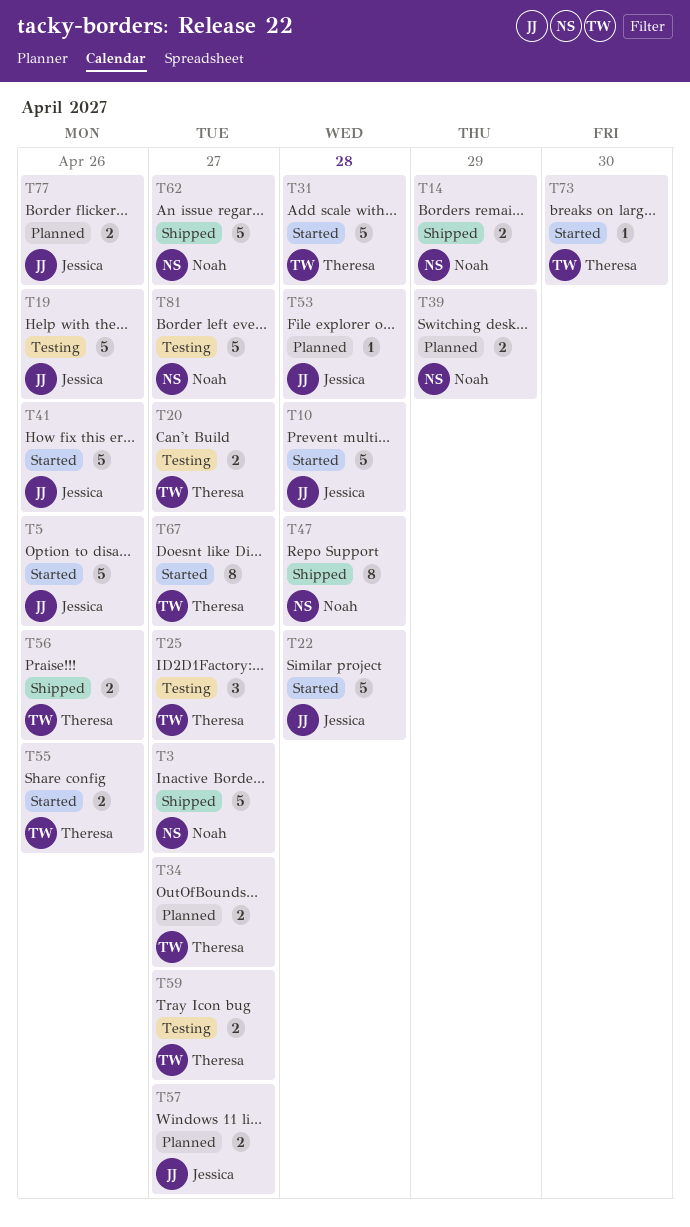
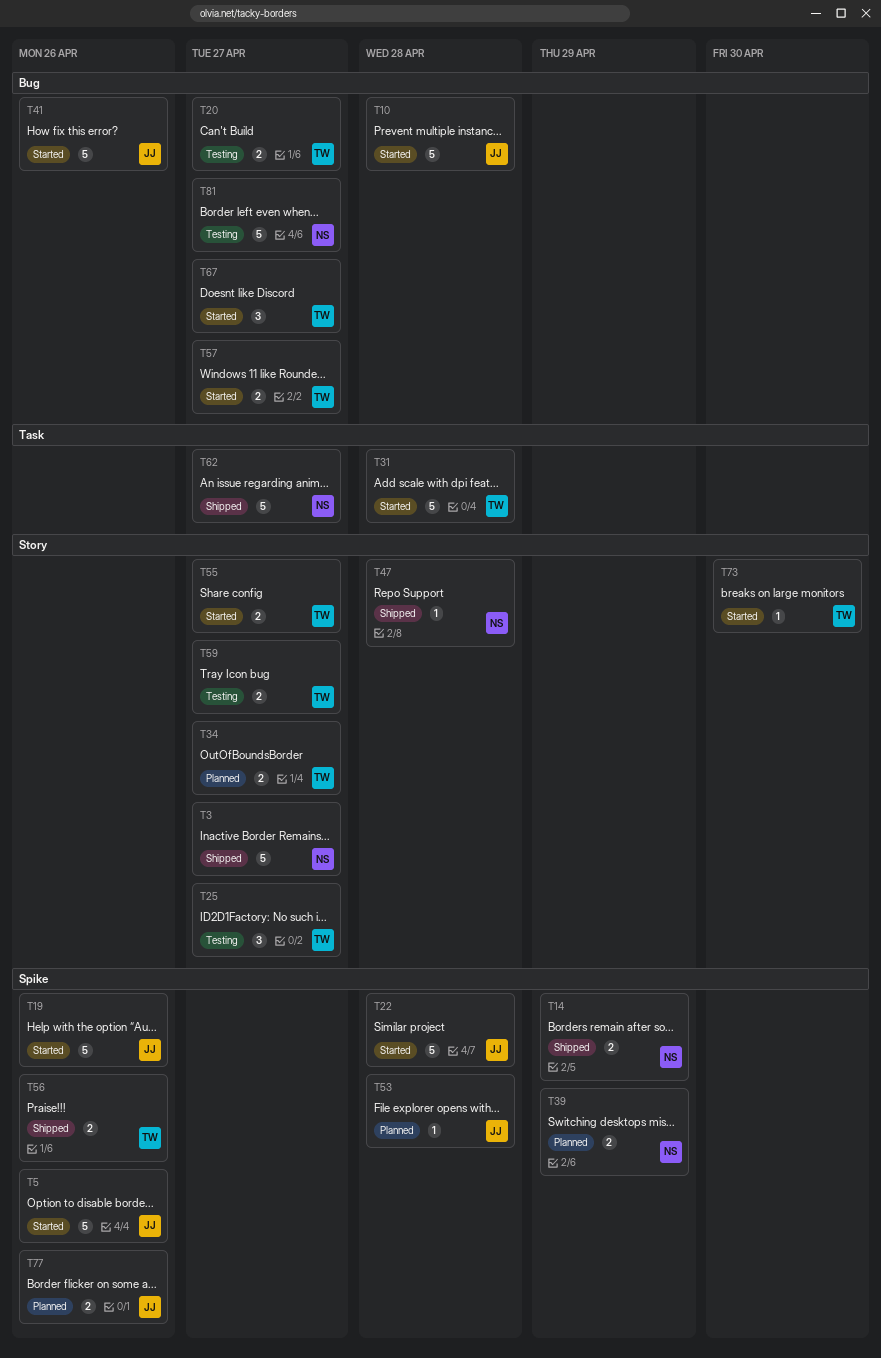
T19, status: Testing -> Started
T47, estimate: 8 -> 1
T55, due: Apr 26 -> Apr 27
T57, status: Planned -> Started
T57, owner: Jessica -> Theresa
T67, estimate: 8 -> 3

